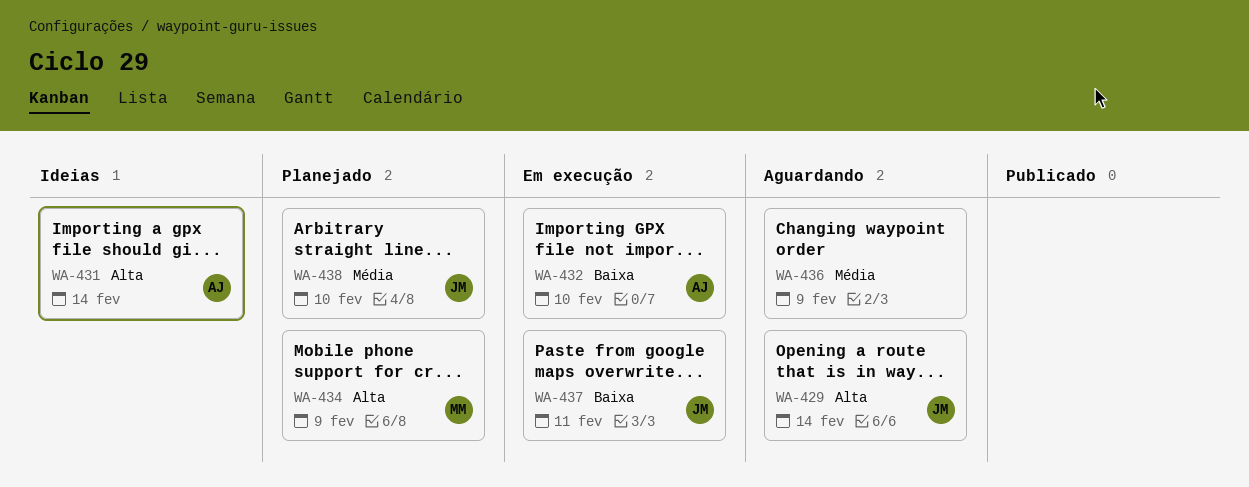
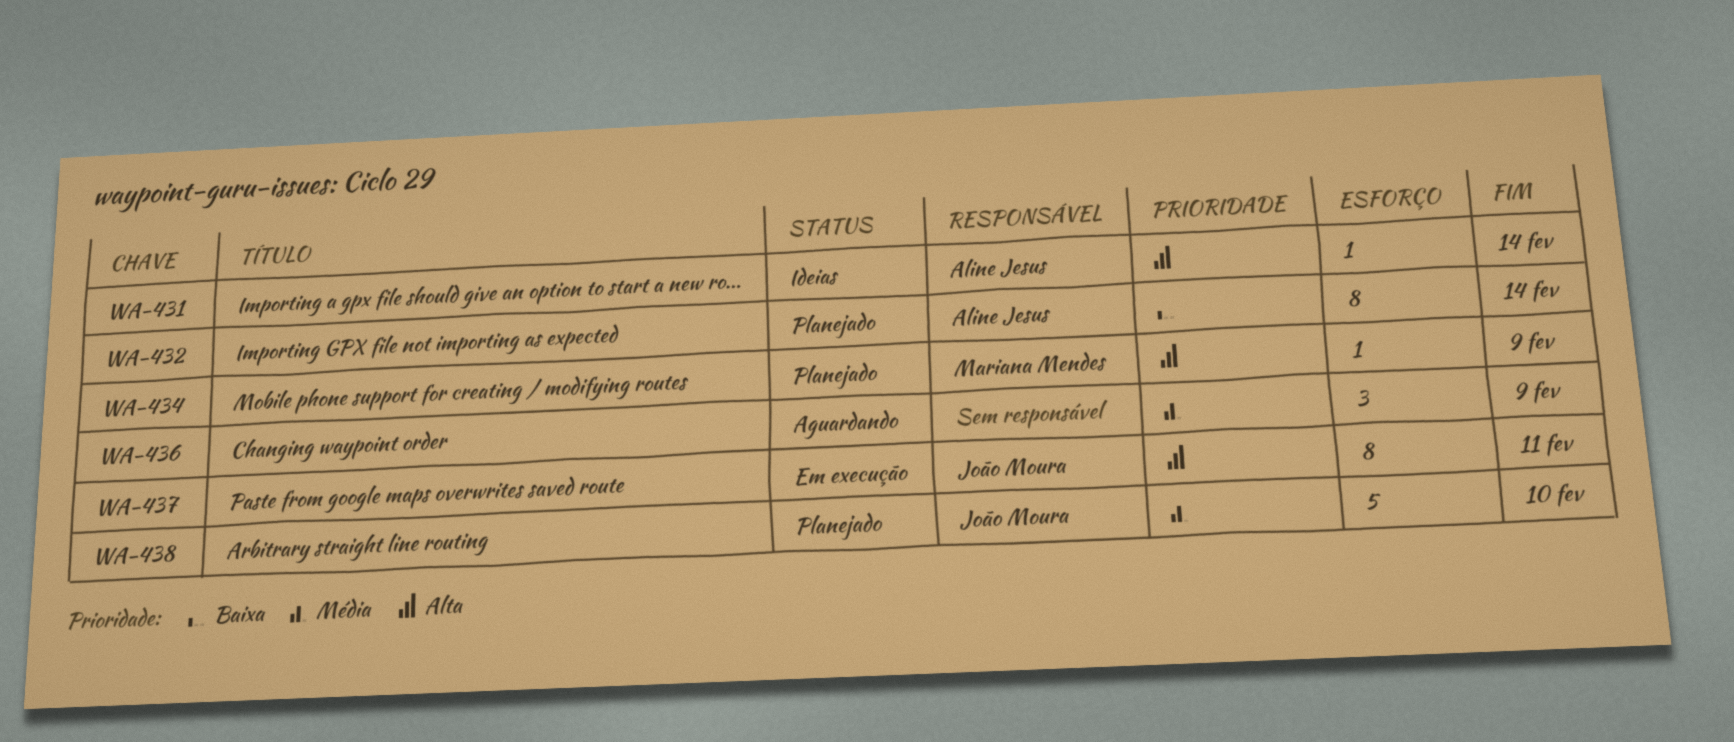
WA-429: present -> none
WA-432, status: Em execução -> Planejado
WA-432, due: Feb 10 -> Feb 14
WA-437, priority: Baixa -> Alta

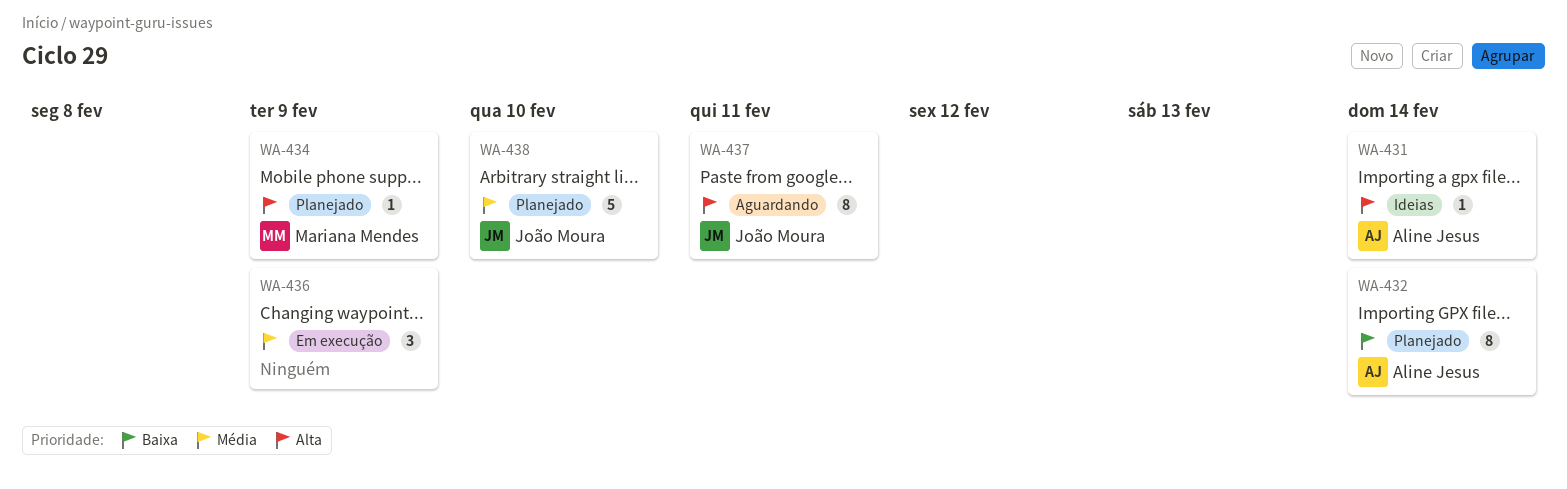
WA-436, status: Aguardando -> Em execução
WA-437, status: Em execução -> Aguardando

